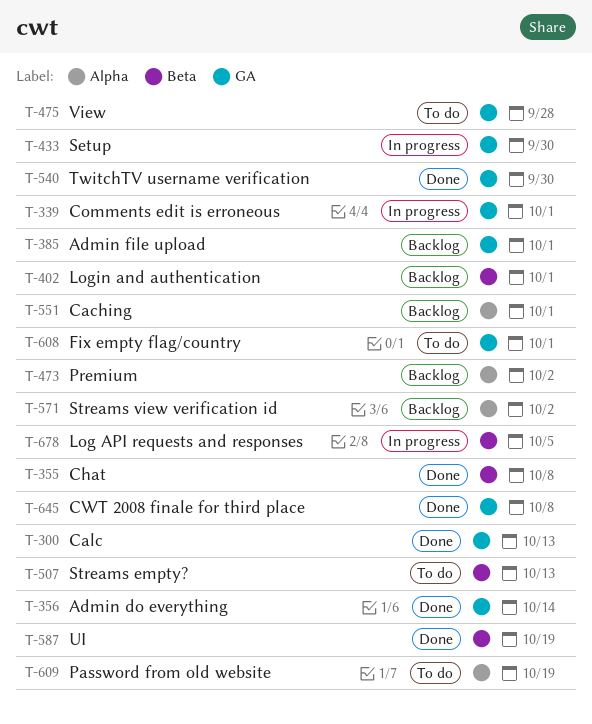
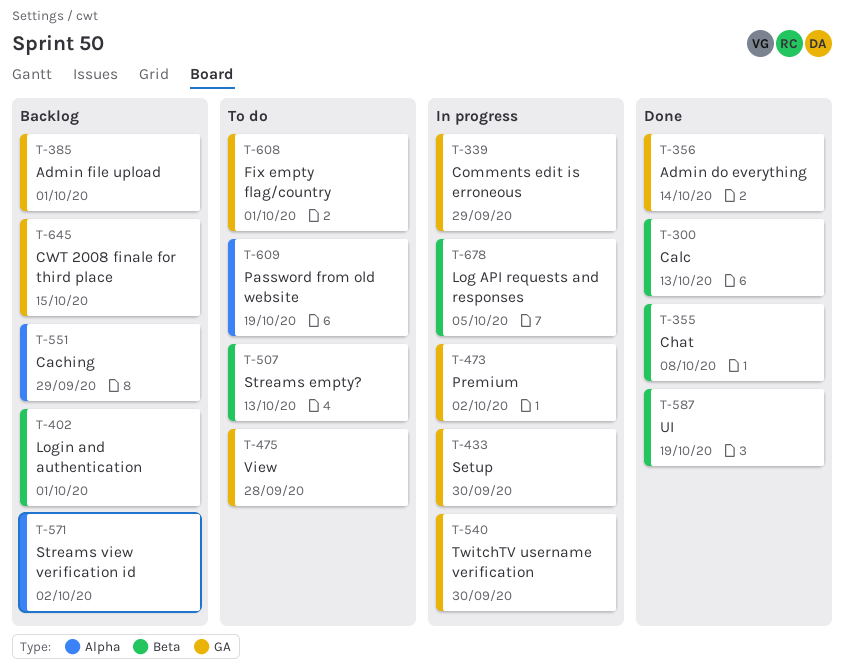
T-300, label: GA -> Beta
T-339, due: Oct 1 -> Sep 29
T-473, status: Backlog -> In progress
T-473, label: Alpha -> GA
T-540, status: Done -> In progress
T-551, due: Oct 1 -> Sep 29
T-645, status: Done -> Backlog
T-645, due: Oct 8 -> Oct 15

